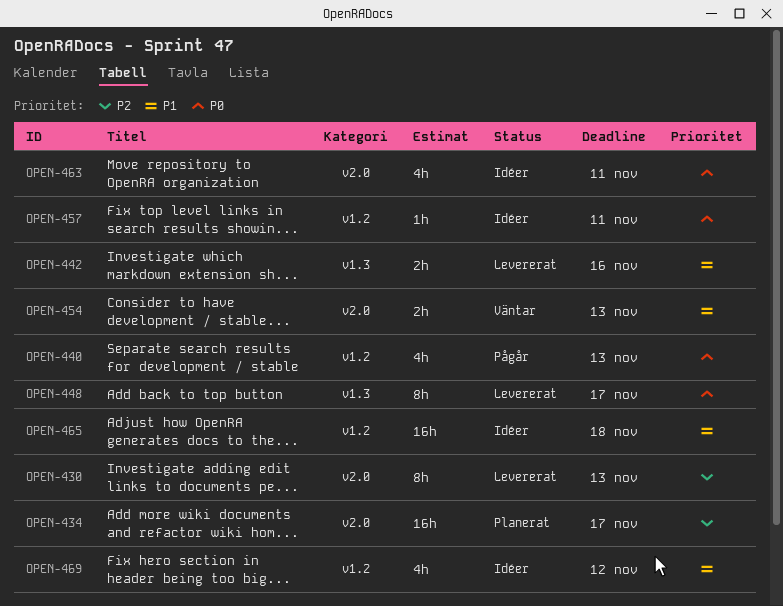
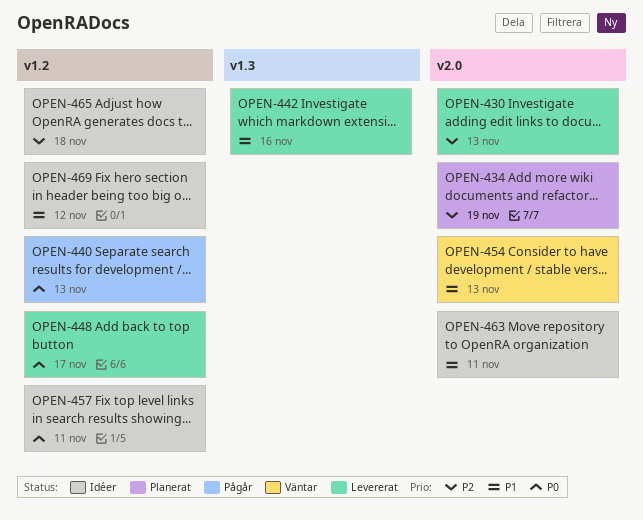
OPEN-434, due: Nov 17 -> Nov 19
OPEN-448, label: v1.3 -> v1.2
OPEN-463, priority: P0 -> P1
OPEN-465, priority: P1 -> P2

